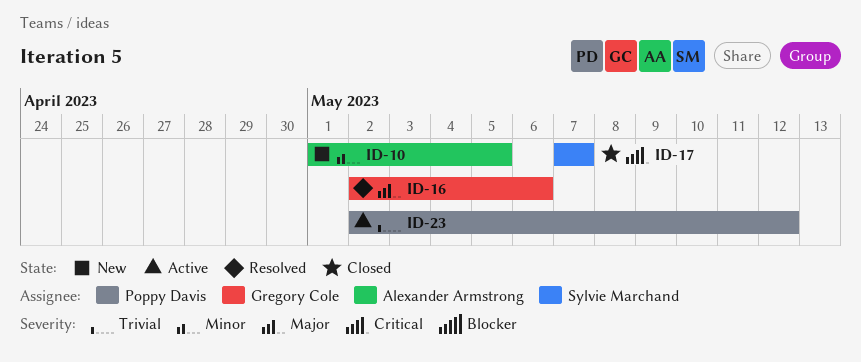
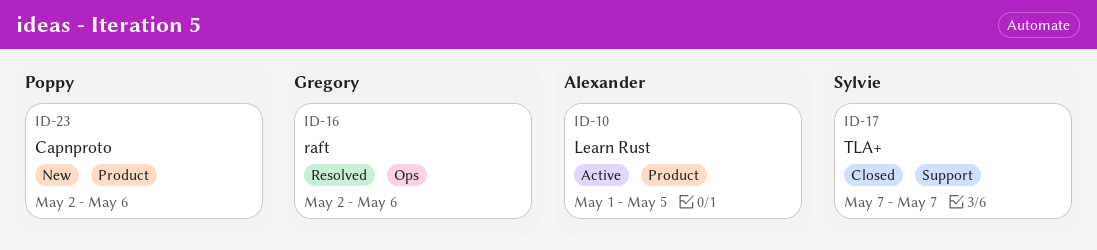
ID-10, status: New -> Active
ID-23, status: Active -> New
ID-23, due: May 12 -> May 6

